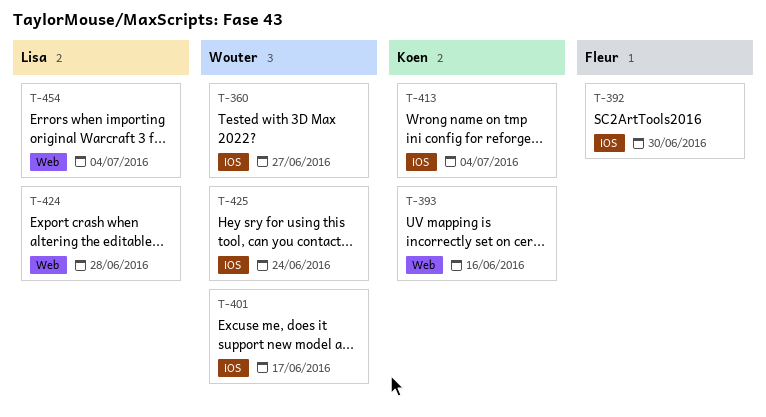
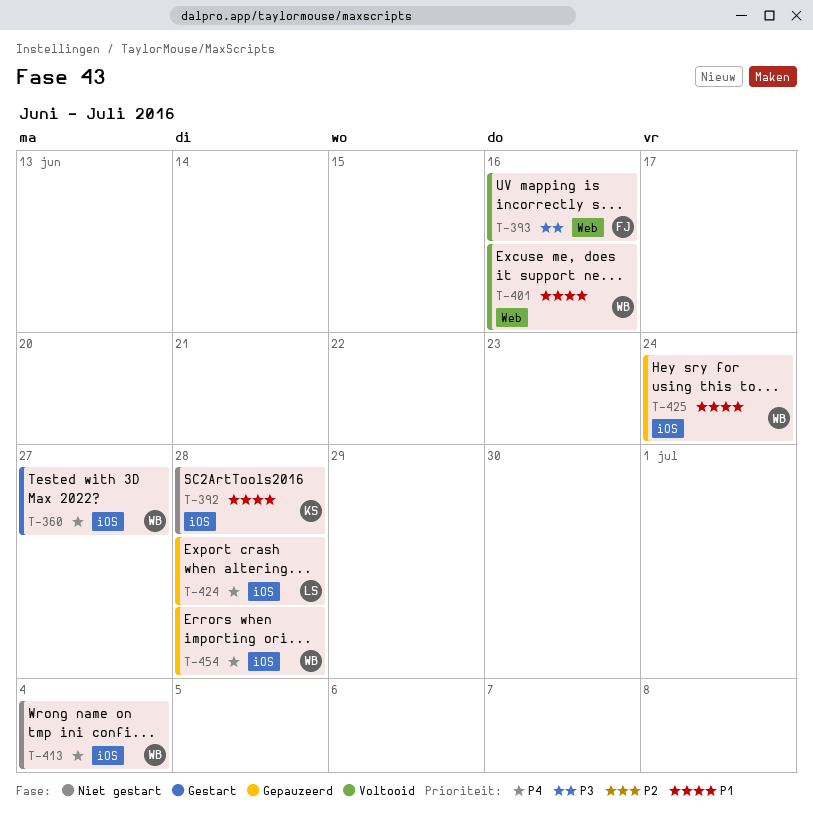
T-392, owner: Fleur -> Koen
T-392, due: Jun 30 -> Jun 28
T-393, owner: Koen -> Fleur
T-401, label: iOS -> Web
T-401, due: Jun 17 -> Jun 16
T-413, owner: Koen -> Wouter
T-424, label: Web -> iOS
T-454, owner: Lisa -> Wouter
T-454, label: Web -> iOS
T-454, due: Jul 4 -> Jun 28

